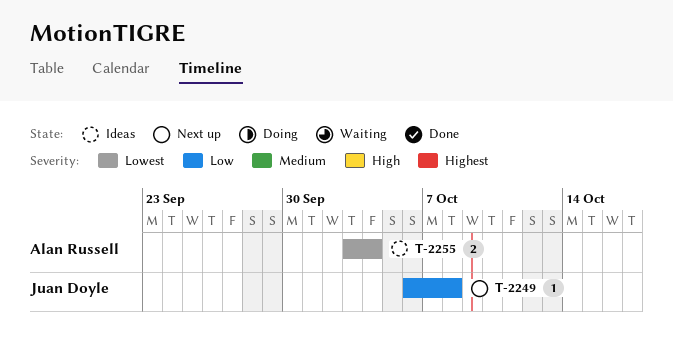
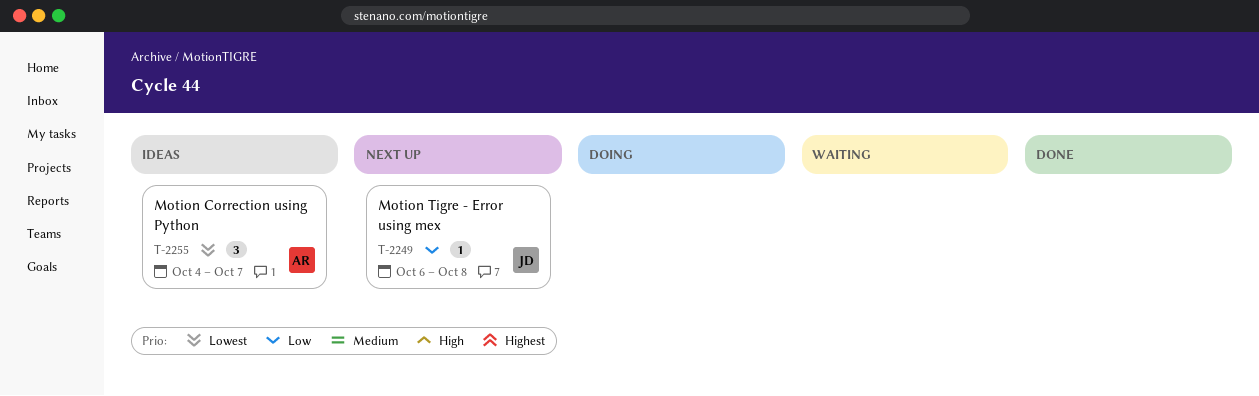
T-2255, estimate: 2 -> 3
T-2255, start: Oct 3 -> Oct 4
T-2255, due: Oct 4 -> Oct 7

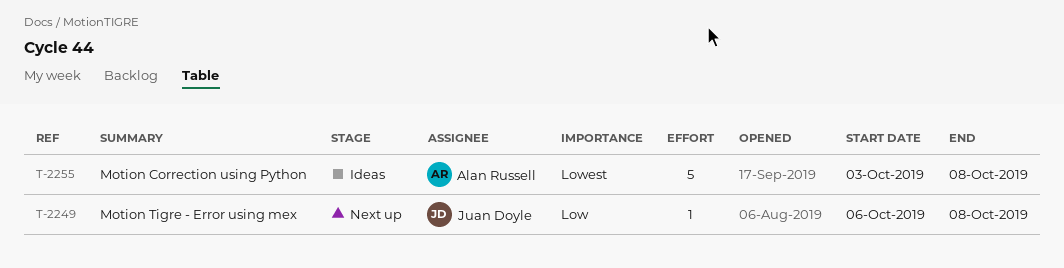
T-2255, estimate: 3 -> 5
T-2255, start: Oct 4 -> Oct 3
T-2255, due: Oct 7 -> Oct 8

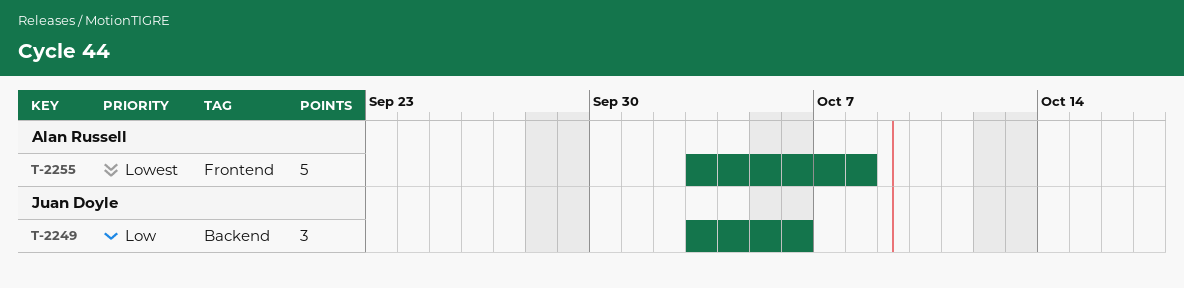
T-2249, estimate: 1 -> 3
T-2249, start: Oct 6 -> Oct 3
T-2249, due: Oct 8 -> Oct 6

